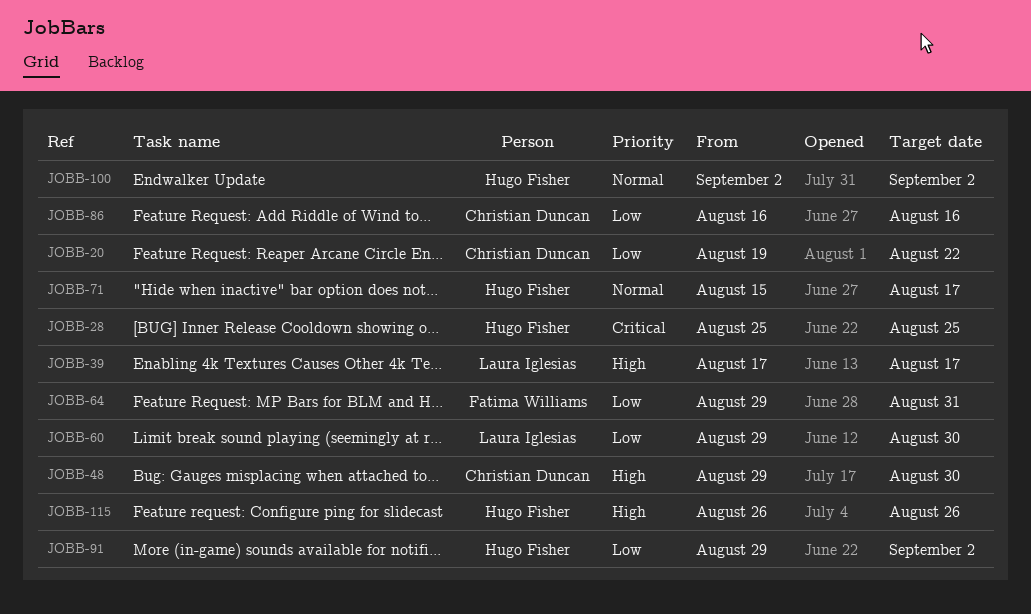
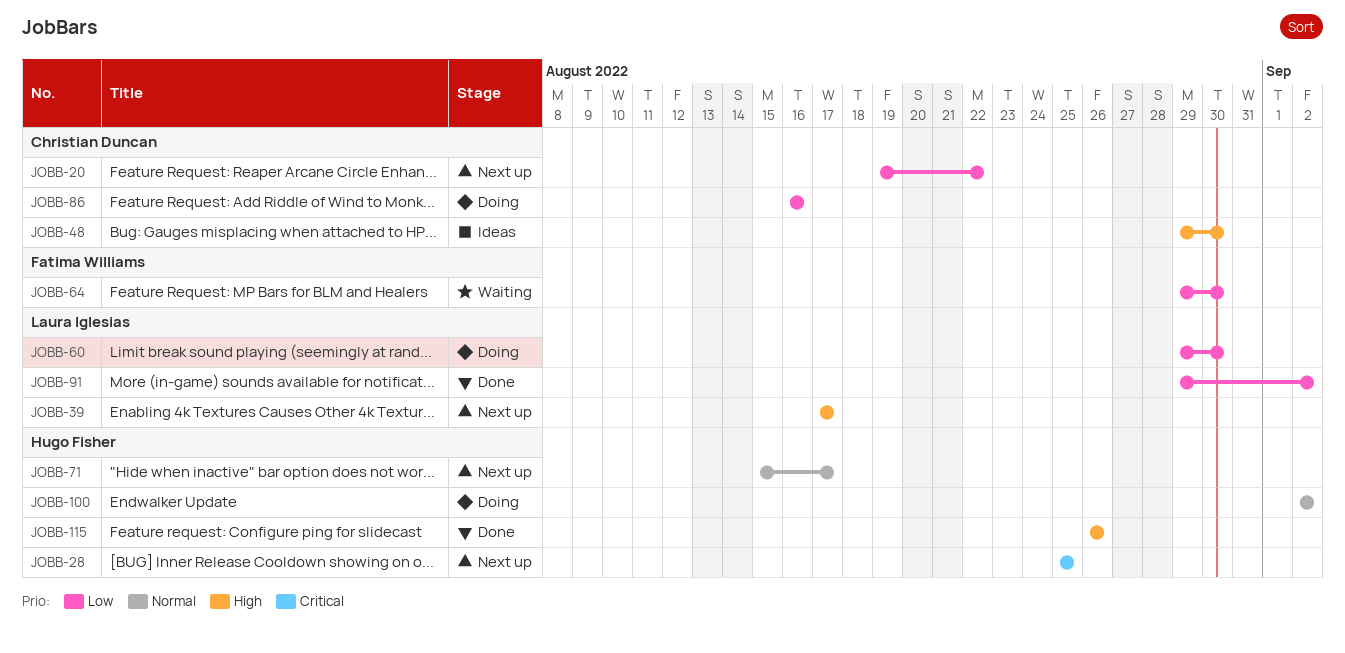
JOBB-64, due: Aug 31 -> Aug 30
JOBB-91, owner: Hugo Fisher -> Laura Iglesias

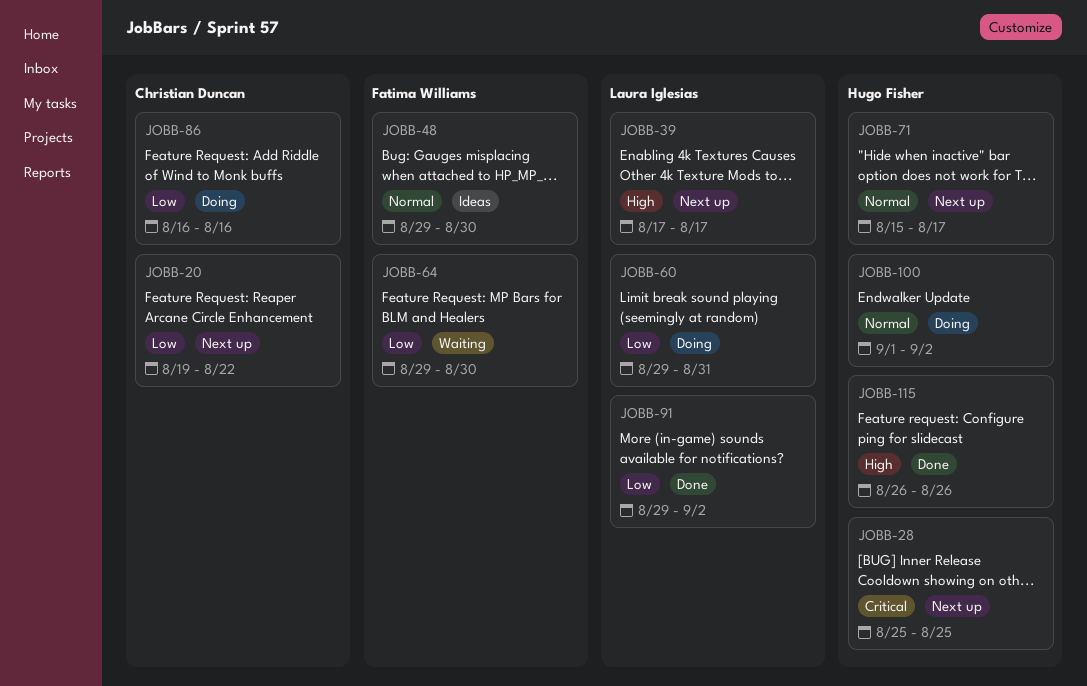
JOBB-48, owner: Christian Duncan -> Fatima Williams
JOBB-48, priority: High -> Normal
JOBB-60, due: Aug 30 -> Aug 31
JOBB-100, start: Sep 2 -> Sep 1

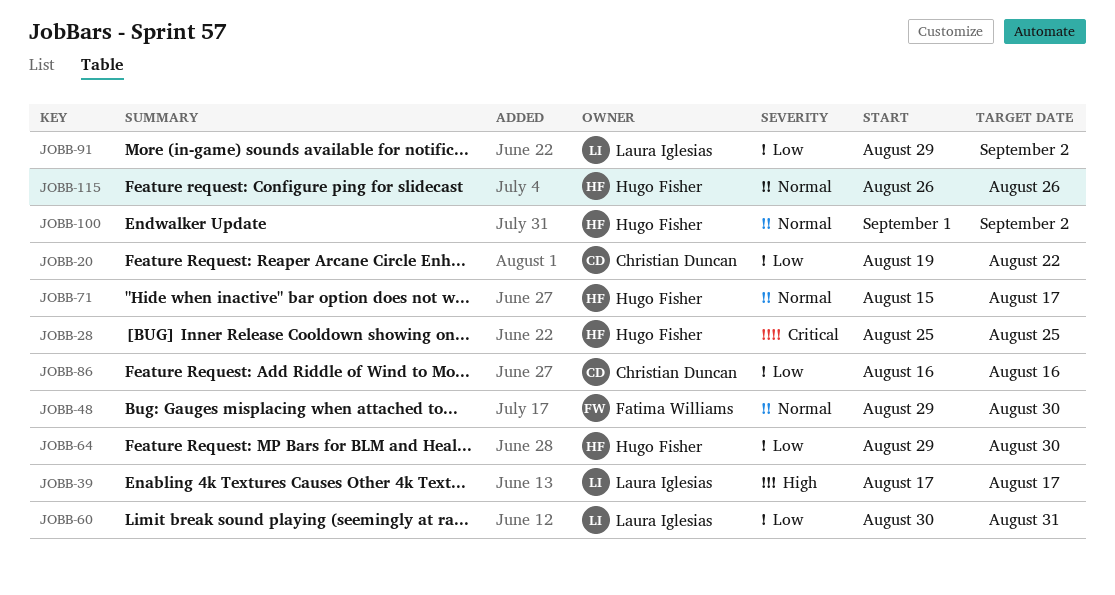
JOBB-60, start: Aug 29 -> Aug 30
JOBB-64, owner: Fatima Williams -> Hugo Fisher
JOBB-115, priority: High -> Normal

